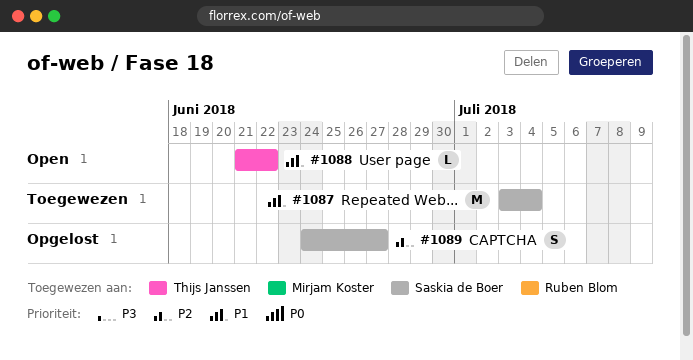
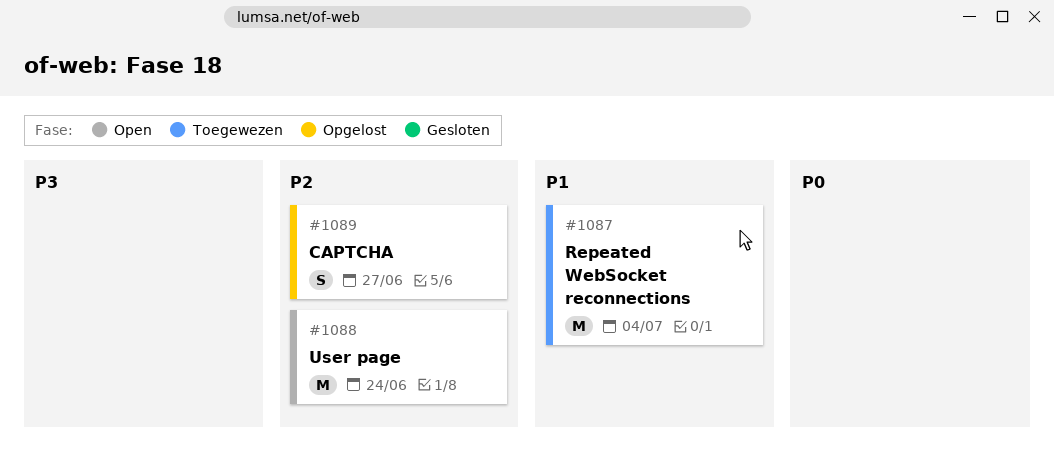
#1088, priority: P1 -> P2
#1088, estimate: L -> M
#1088, due: Jun 22 -> Jun 24

